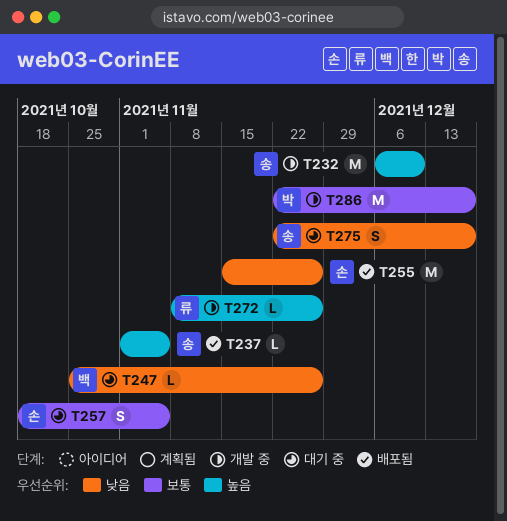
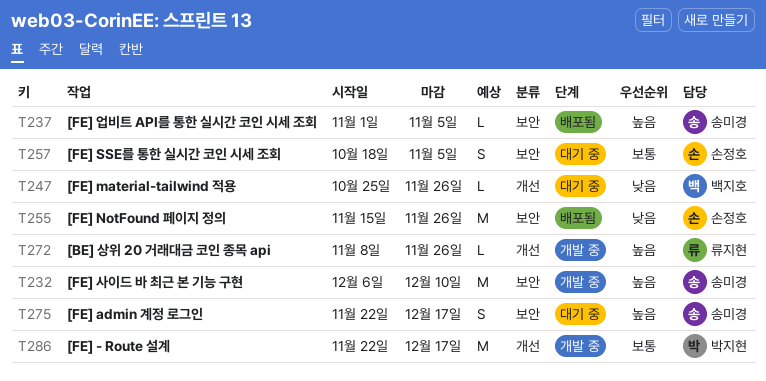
T275, priority: 낮음 -> 높음

